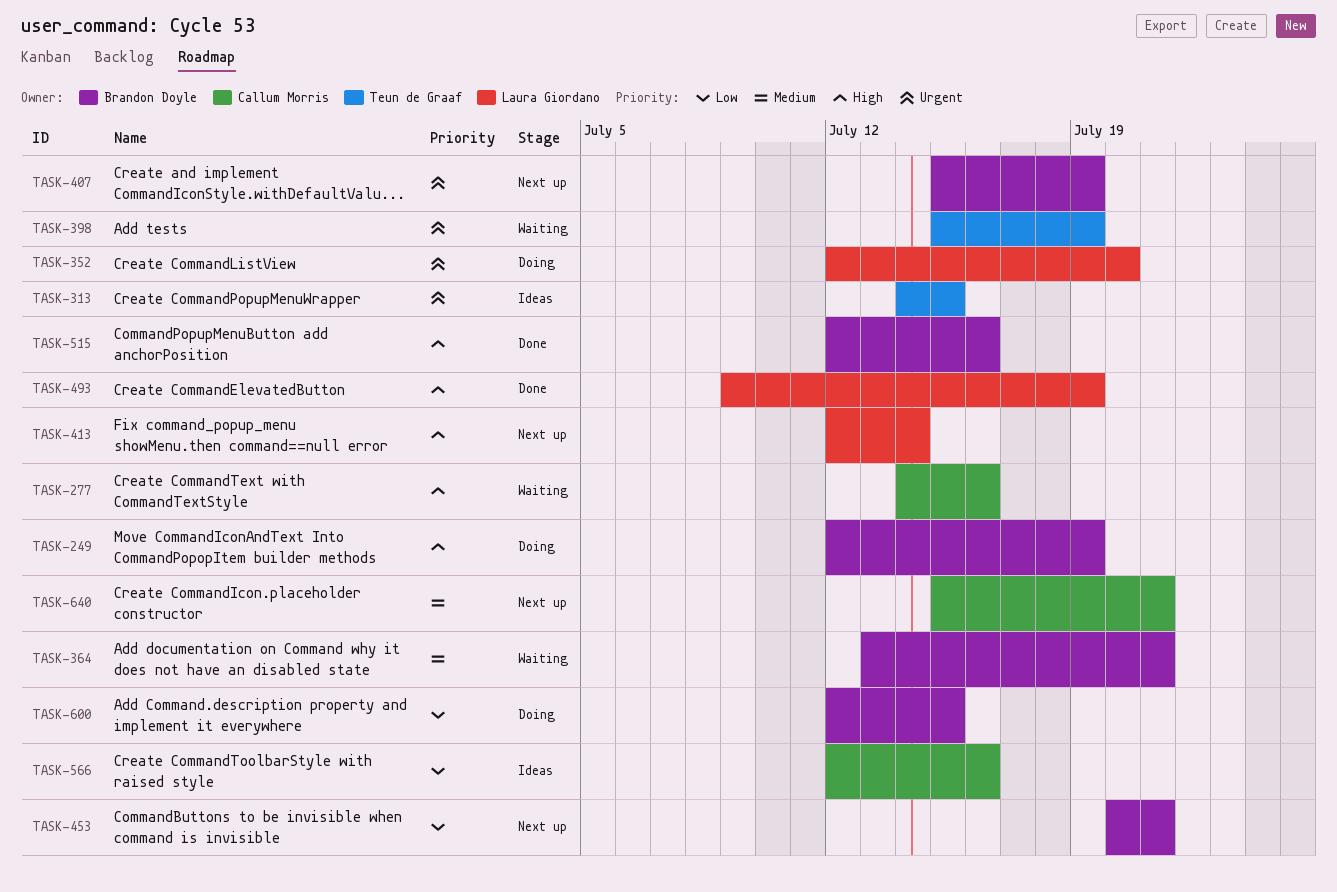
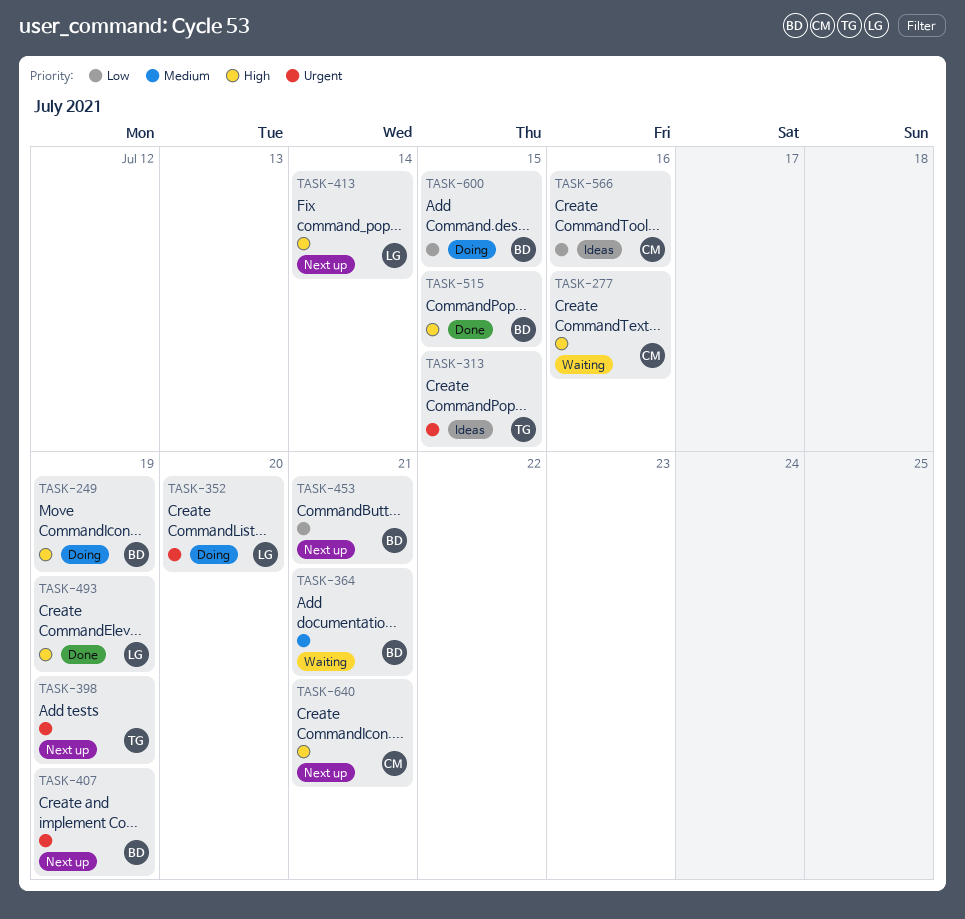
TASK-398, status: Waiting -> Next up
TASK-515, due: Jul 16 -> Jul 15
TASK-640, priority: Medium -> High

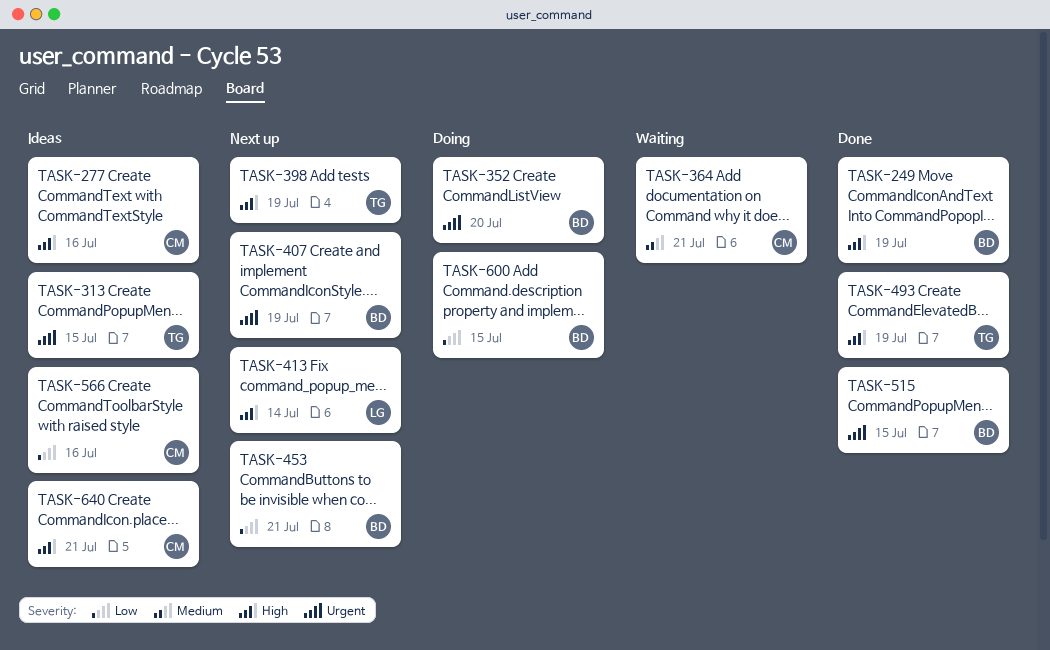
TASK-249, status: Doing -> Done
TASK-277, status: Waiting -> Ideas
TASK-352, owner: LG -> BD
TASK-364, owner: BD -> CM
TASK-398, priority: Urgent -> High
TASK-493, owner: LG -> TG
TASK-515, priority: High -> Urgent
TASK-640, status: Next up -> Ideas

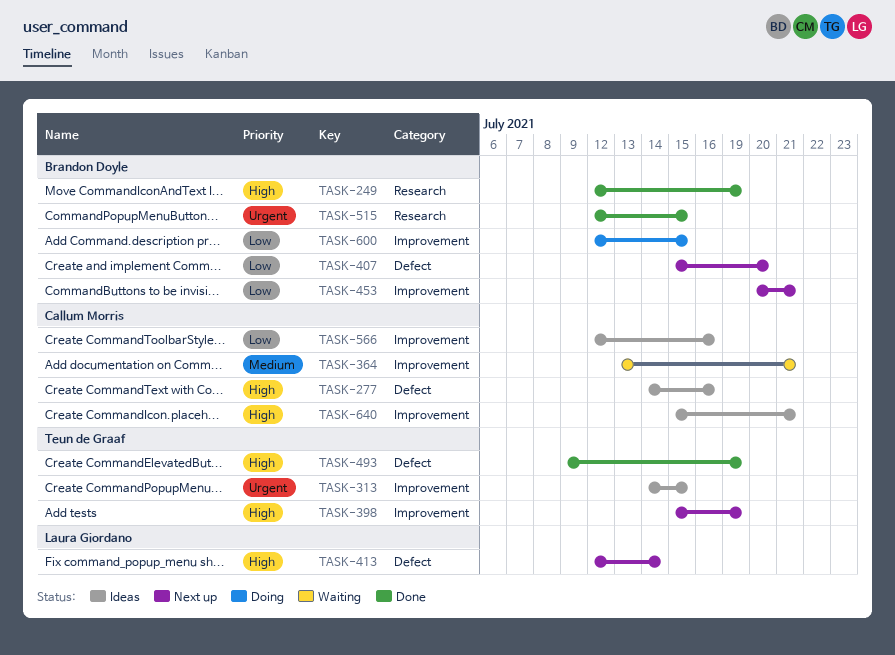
TASK-352: present -> none
TASK-407, priority: Urgent -> Low
TASK-407, due: Jul 19 -> Jul 20

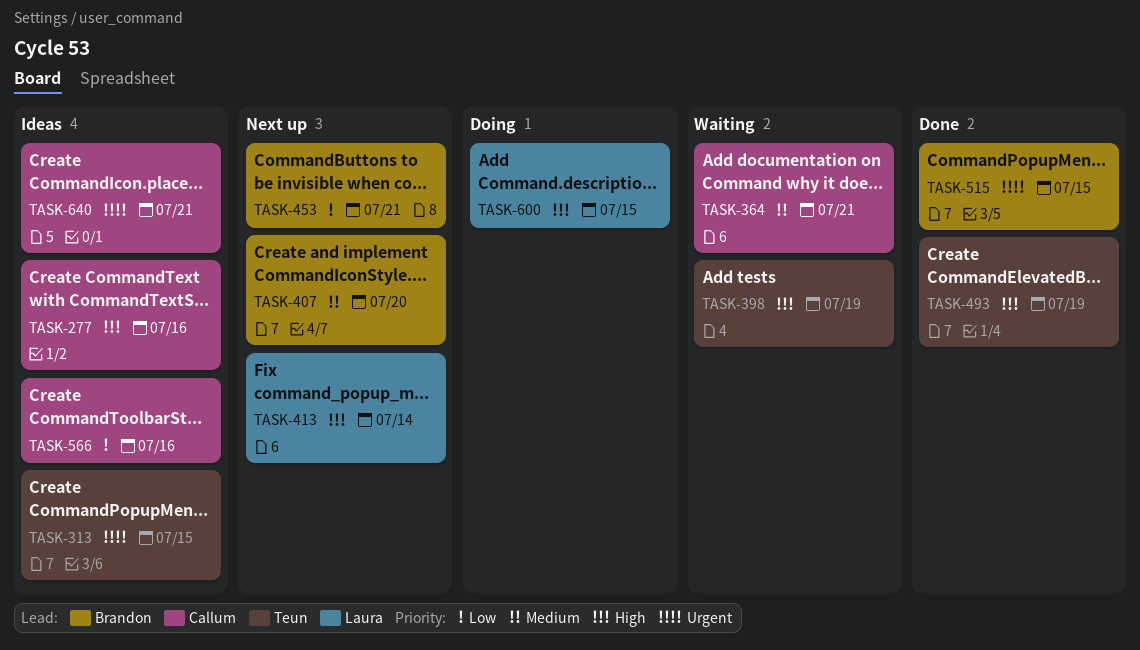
TASK-249: present -> none
TASK-398, status: Next up -> Waiting
TASK-407, priority: Low -> Medium
TASK-600, owner: Brandon Doyle -> Laura Giordano
TASK-600, priority: Low -> High
TASK-640, priority: High -> Urgent

